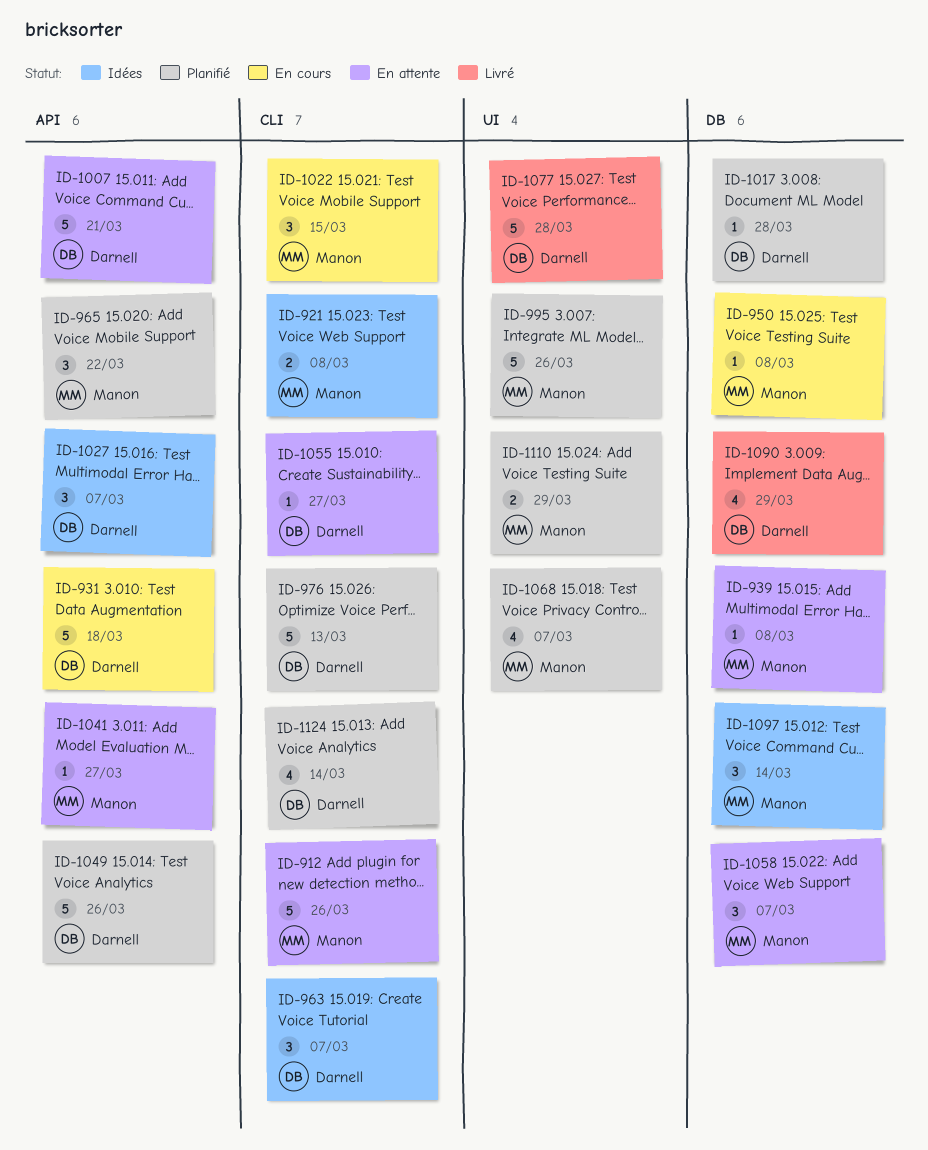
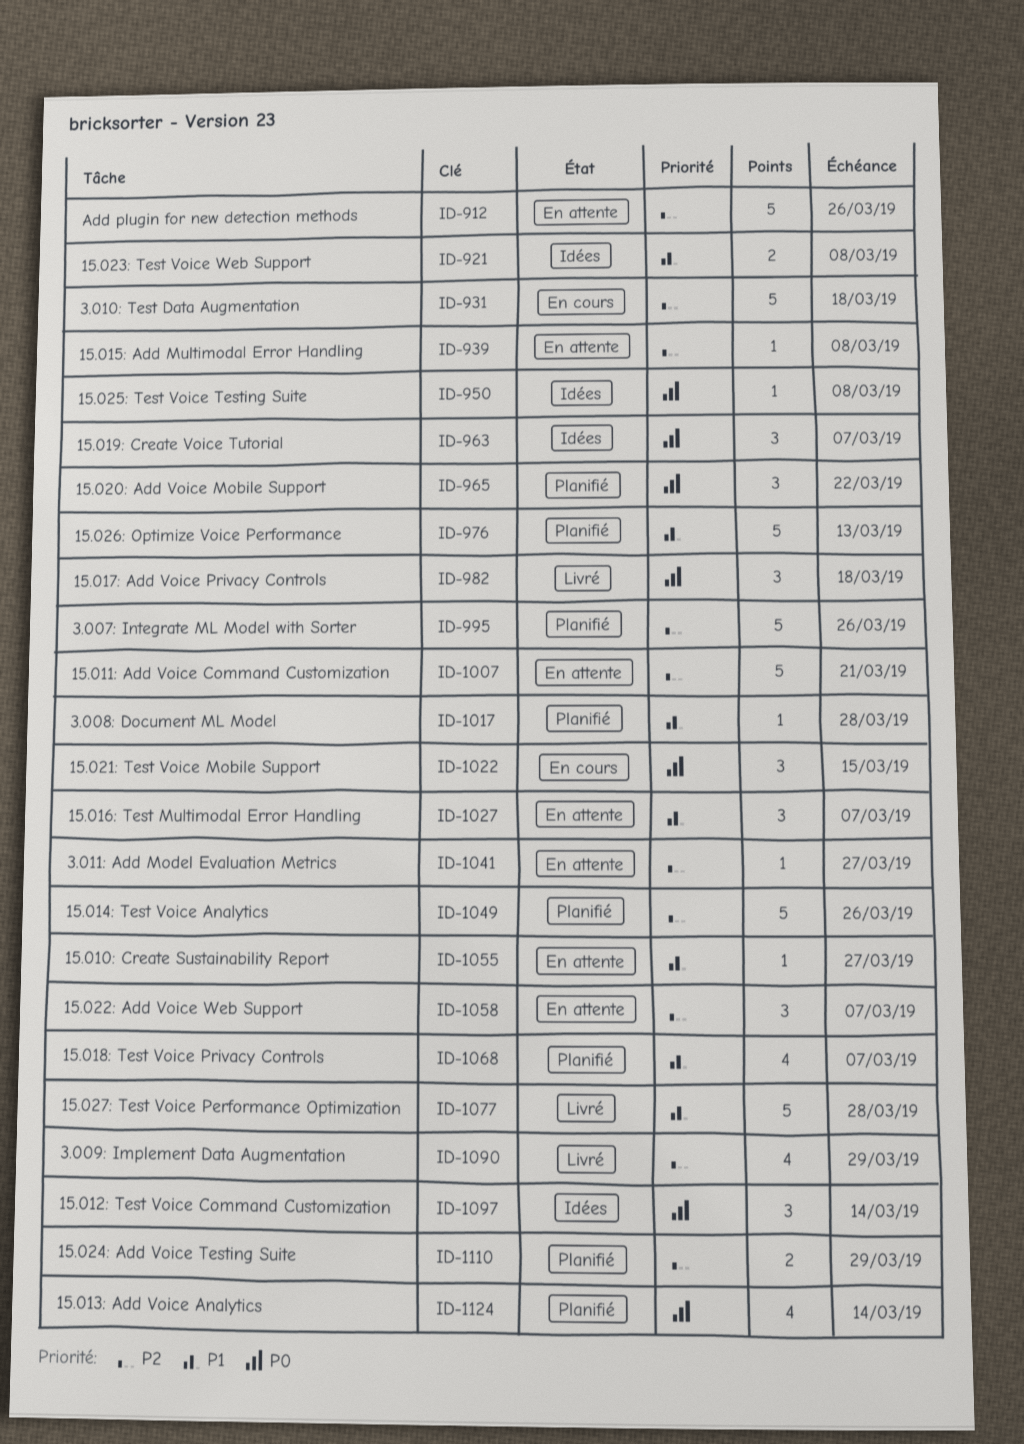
ID-950, status: En cours -> Idées
ID-982: none -> present
ID-1027, status: Idées -> En attente

